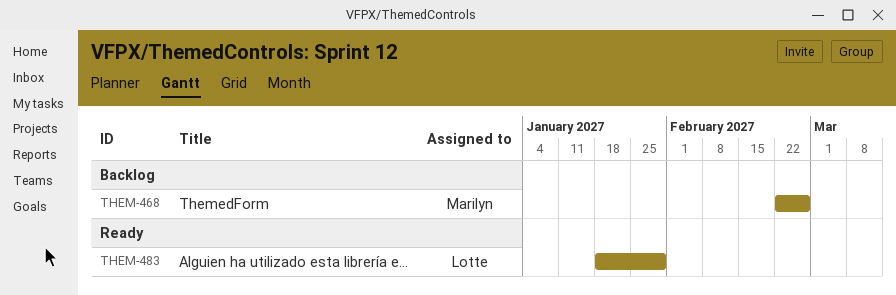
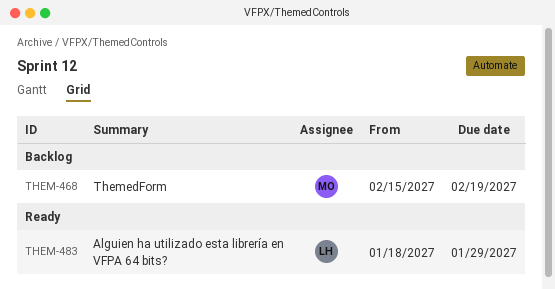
THEM-468, start: Feb 22 -> Feb 15
THEM-468, due: Feb 26 -> Feb 19

